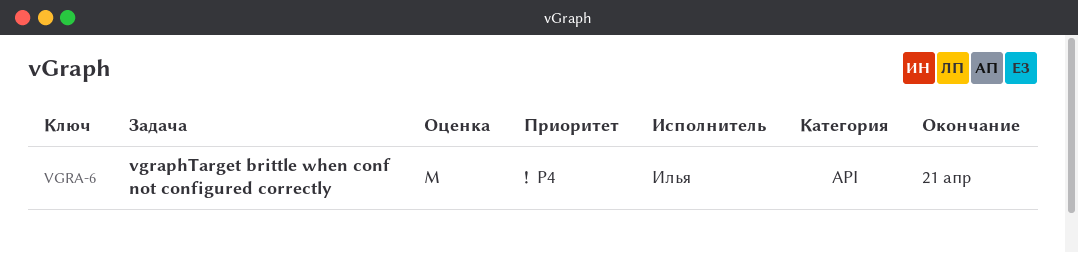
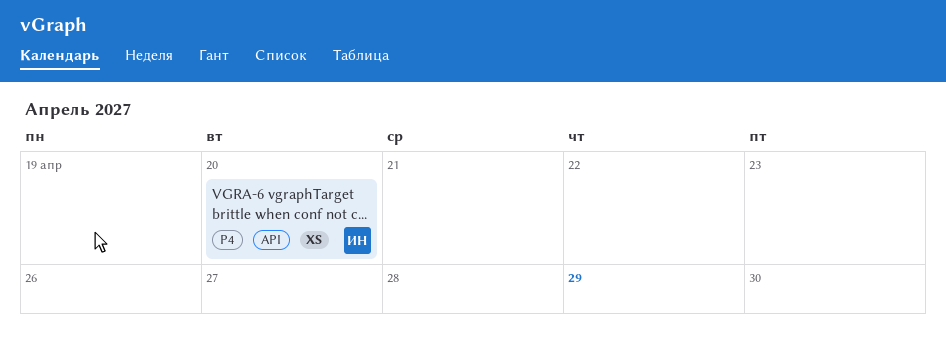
VGRA-6, estimate: M -> XS
VGRA-6, due: Apr 21 -> Apr 20

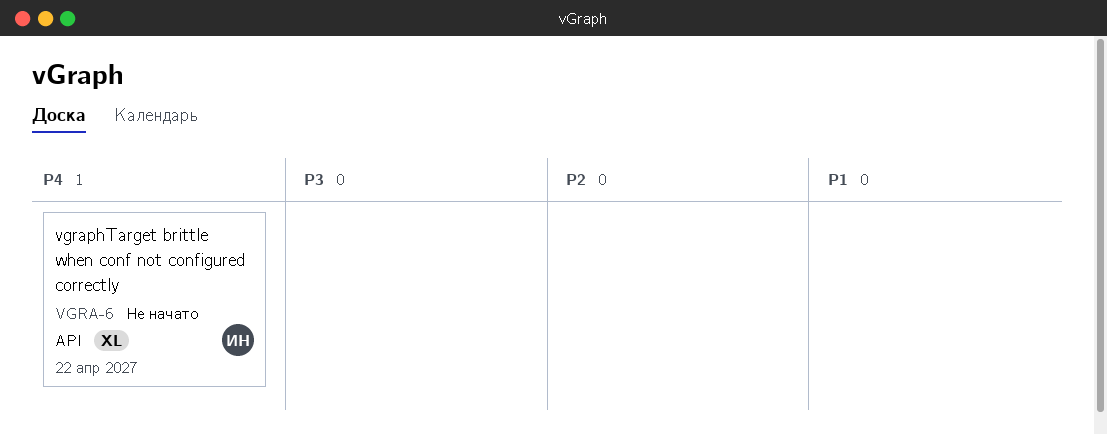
VGRA-6, estimate: XS -> XL
VGRA-6, due: Apr 20 -> Apr 22

